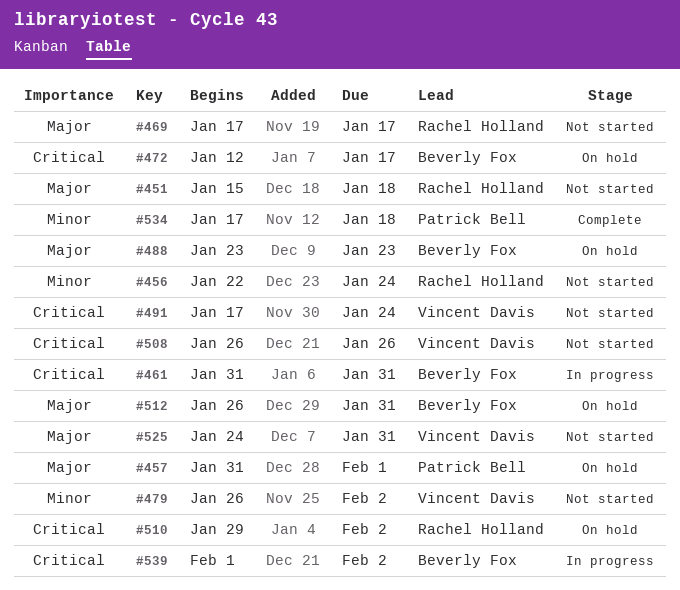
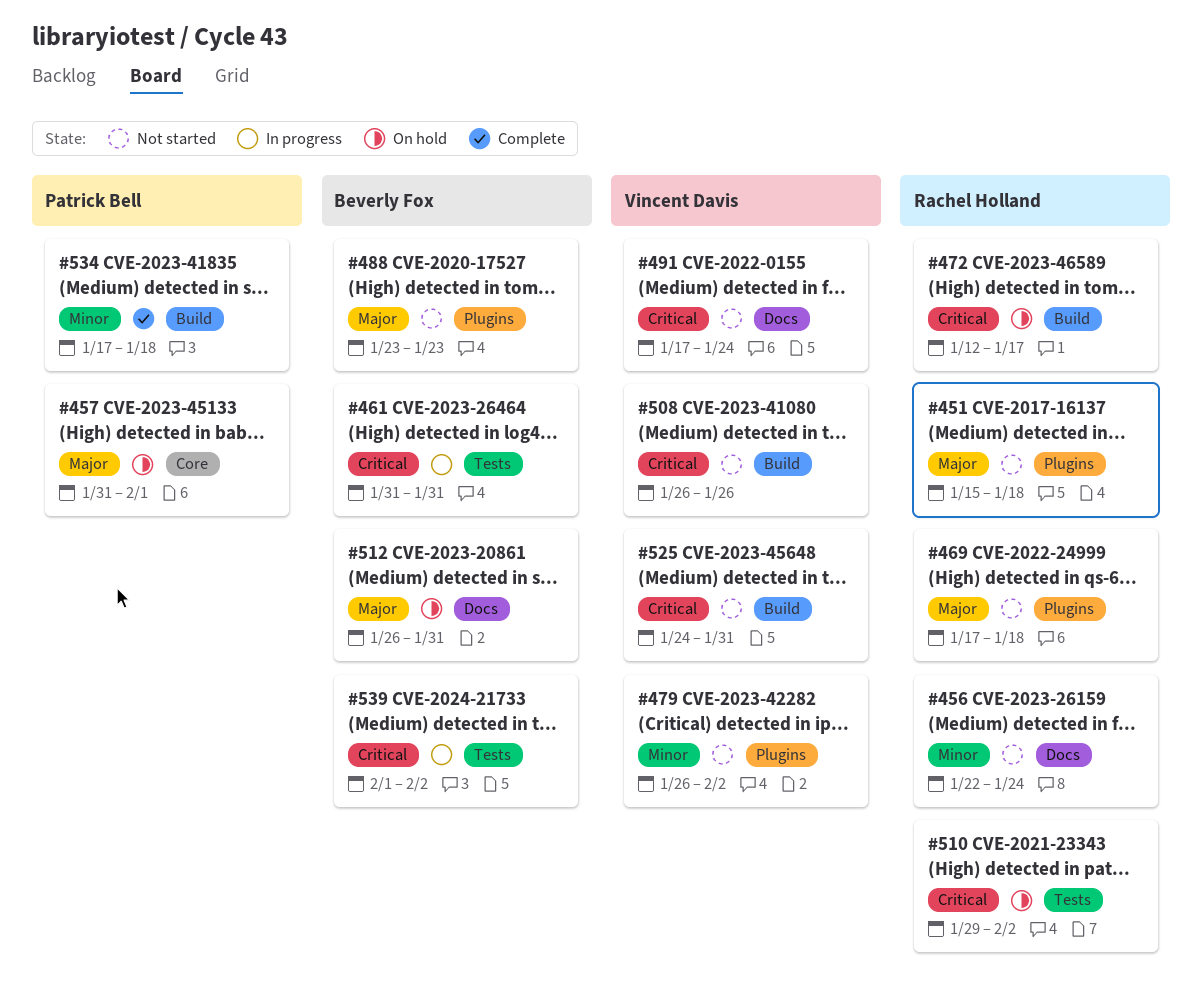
#469, due: Jan 17 -> Jan 18
#472, owner: Beverly Fox -> Rachel Holland
#488, status: On hold -> Not started
#525, priority: Major -> Critical

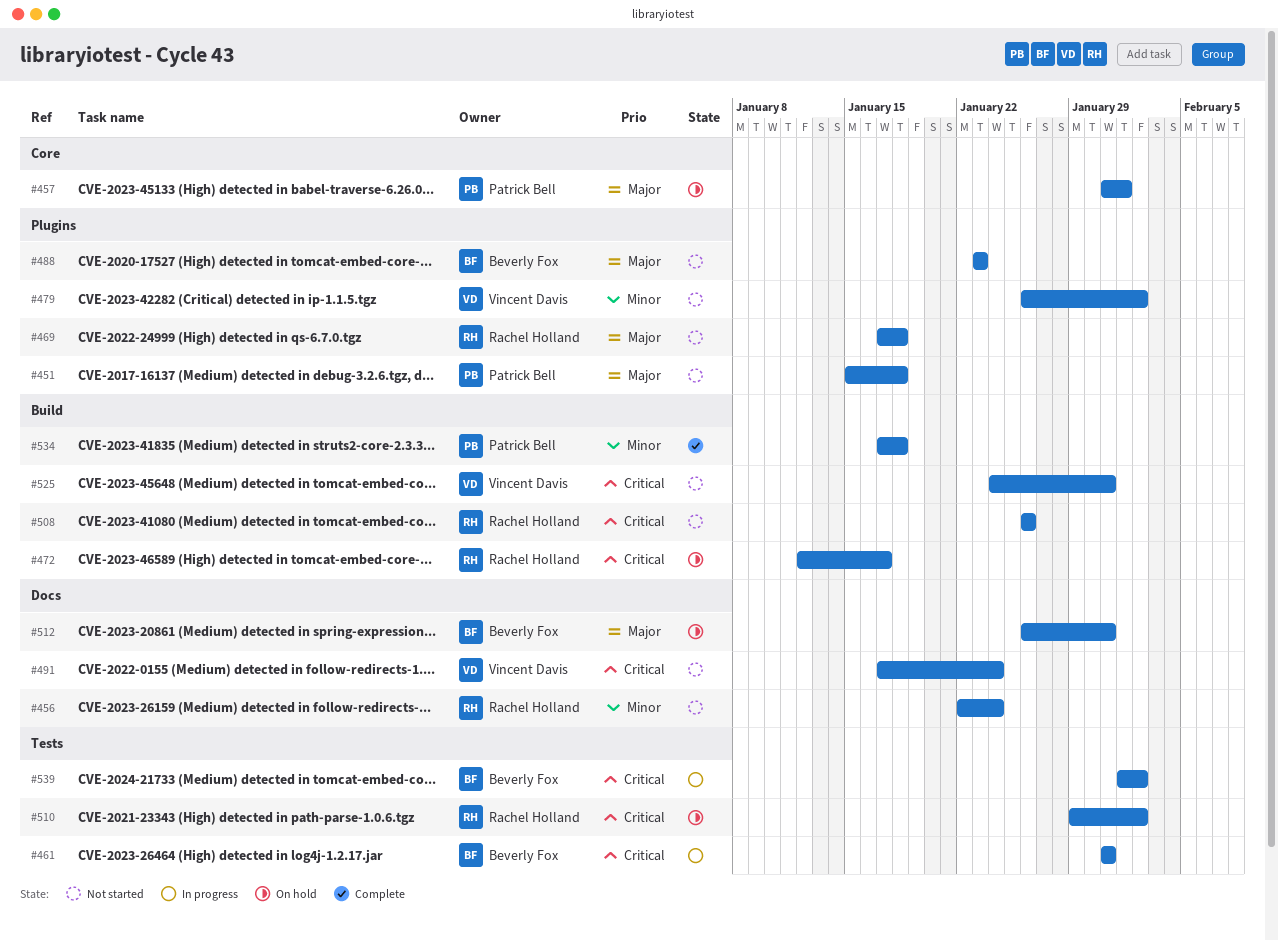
#451, owner: Rachel Holland -> Patrick Bell
#508, owner: Vincent Davis -> Rachel Holland

